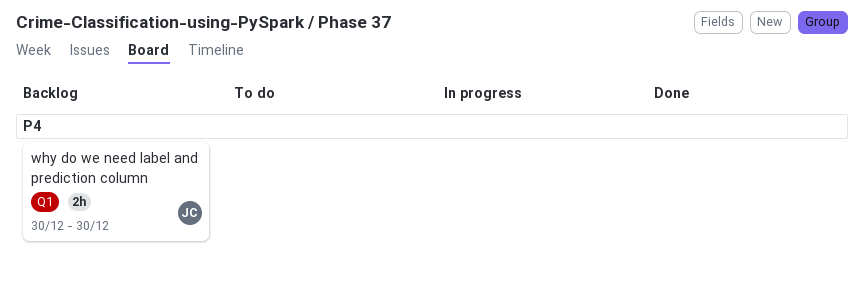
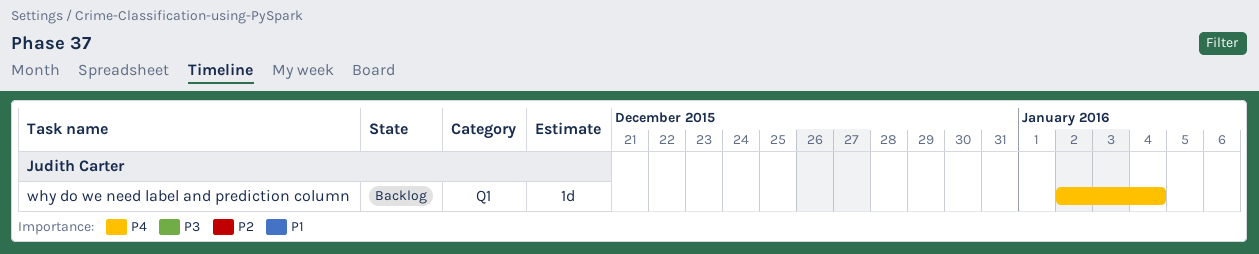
why do we need label and prediction column, estimate: 2h -> 1d
why do we need label and prediction column, start: Dec 30 -> Jan 2
why do we need label and prediction column, due: Dec 30 -> Jan 4

